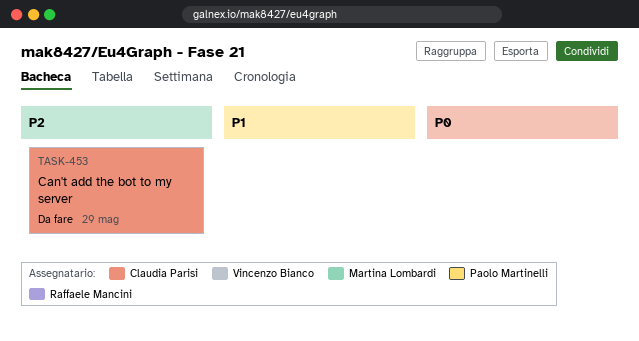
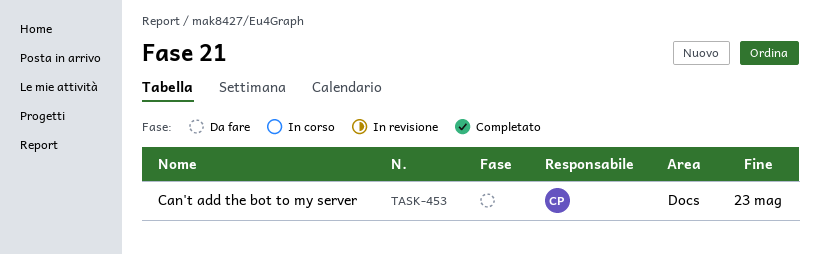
TASK-453, due: May 29 -> May 23

